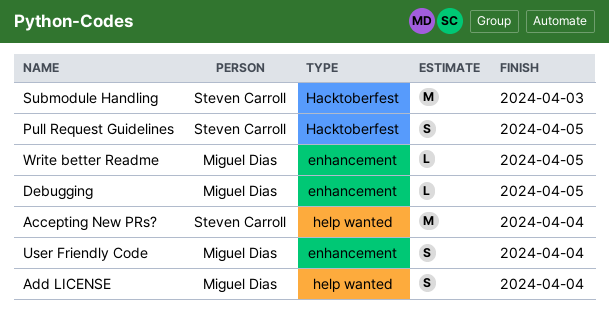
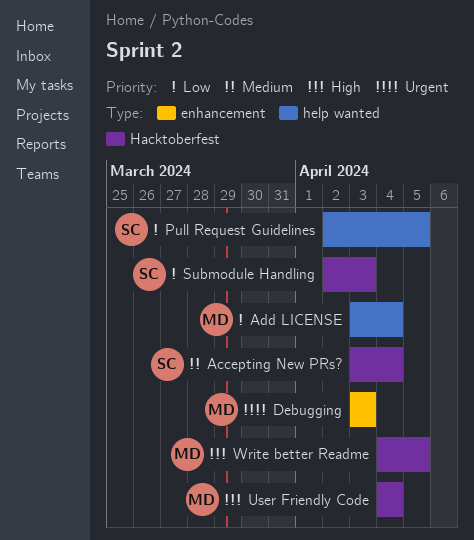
Accepting New PRs?, label: help wanted -> Hacktoberfest
Debugging, due: Apr 5 -> Apr 3
Pull Request Guidelines, label: Hacktoberfest -> help wanted
User Friendly Code, label: enhancement -> Hacktoberfest
Write better Readme, label: enhancement -> Hacktoberfest

